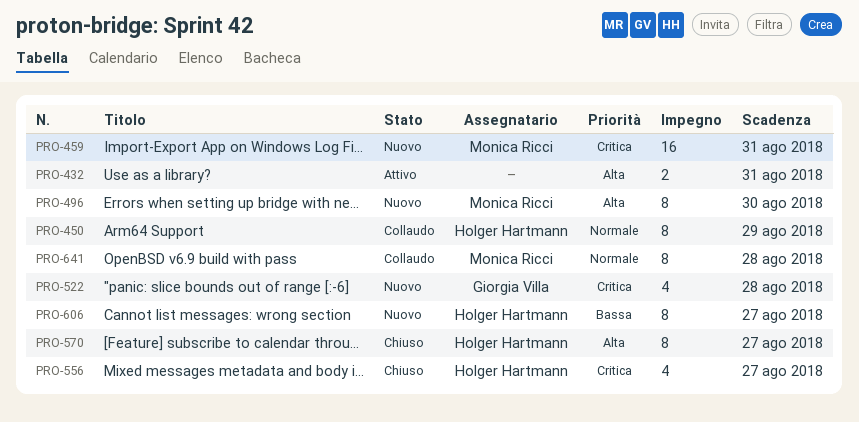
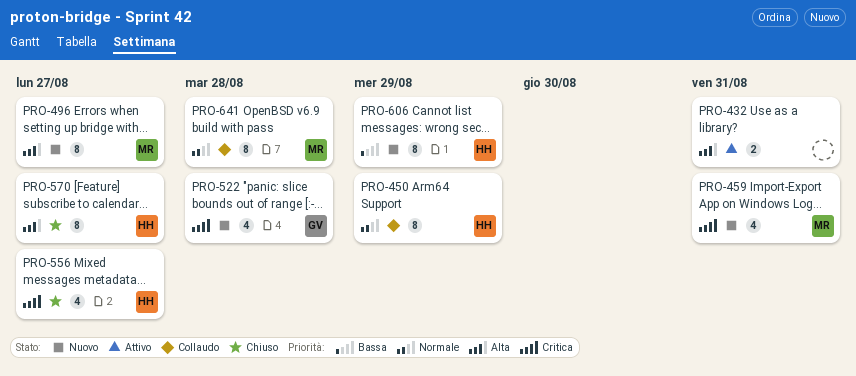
PRO-459, estimate: 16 -> 4
PRO-496, due: Aug 30 -> Aug 27
PRO-606, due: Aug 27 -> Aug 29

